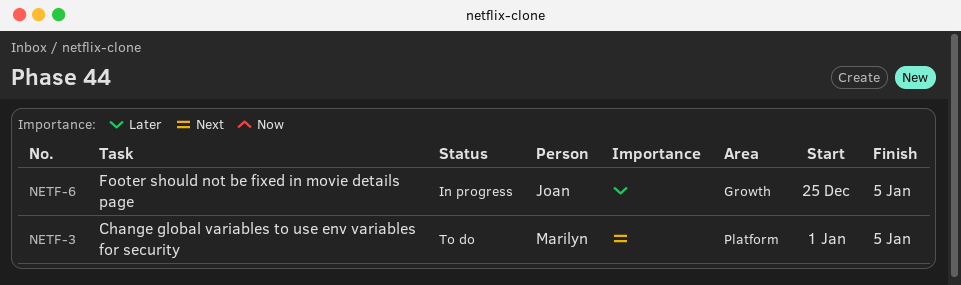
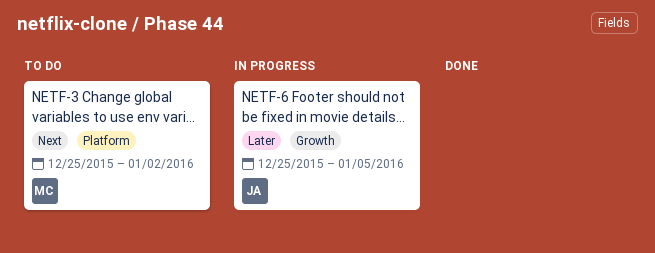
NETF-3, start: Jan 1 -> Dec 25
NETF-3, due: Jan 5 -> Jan 2

